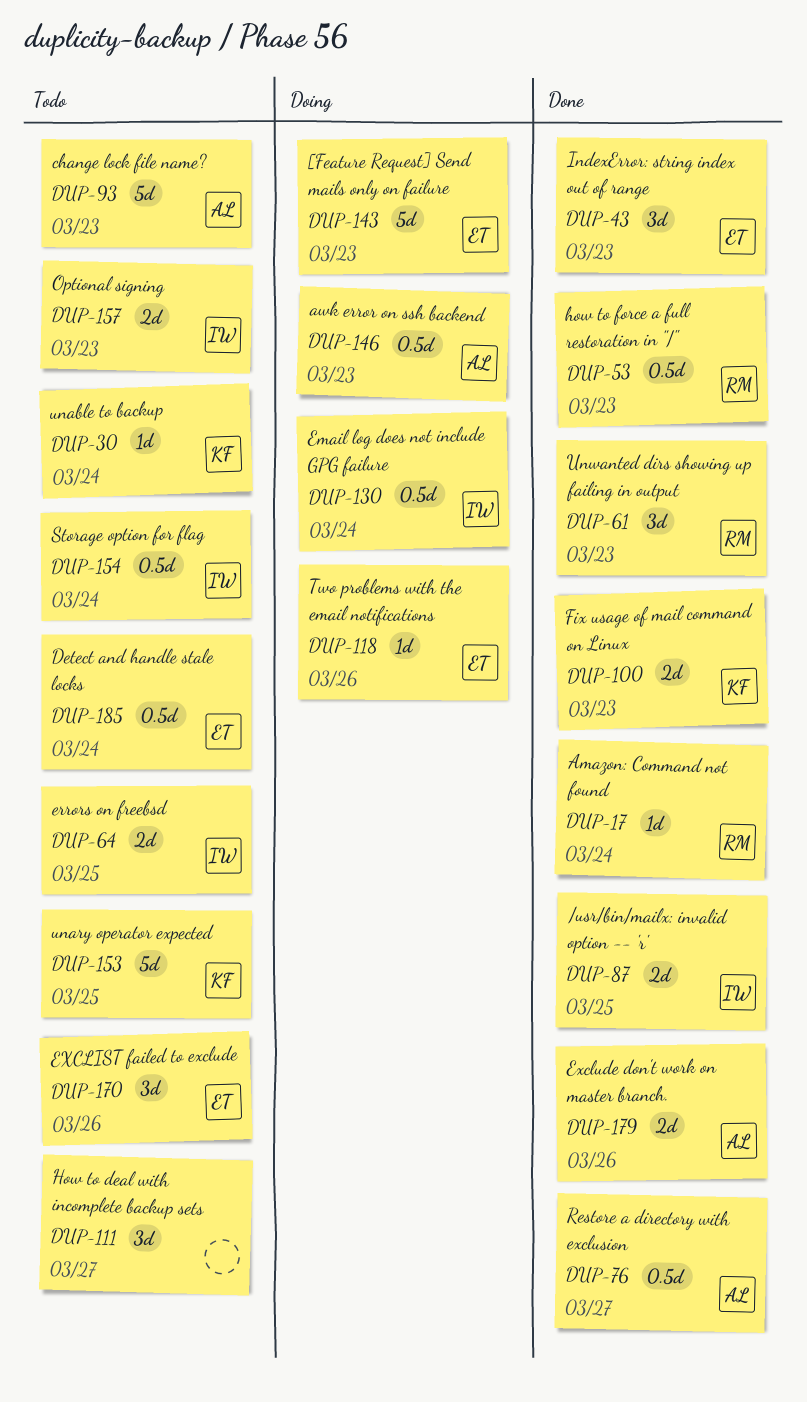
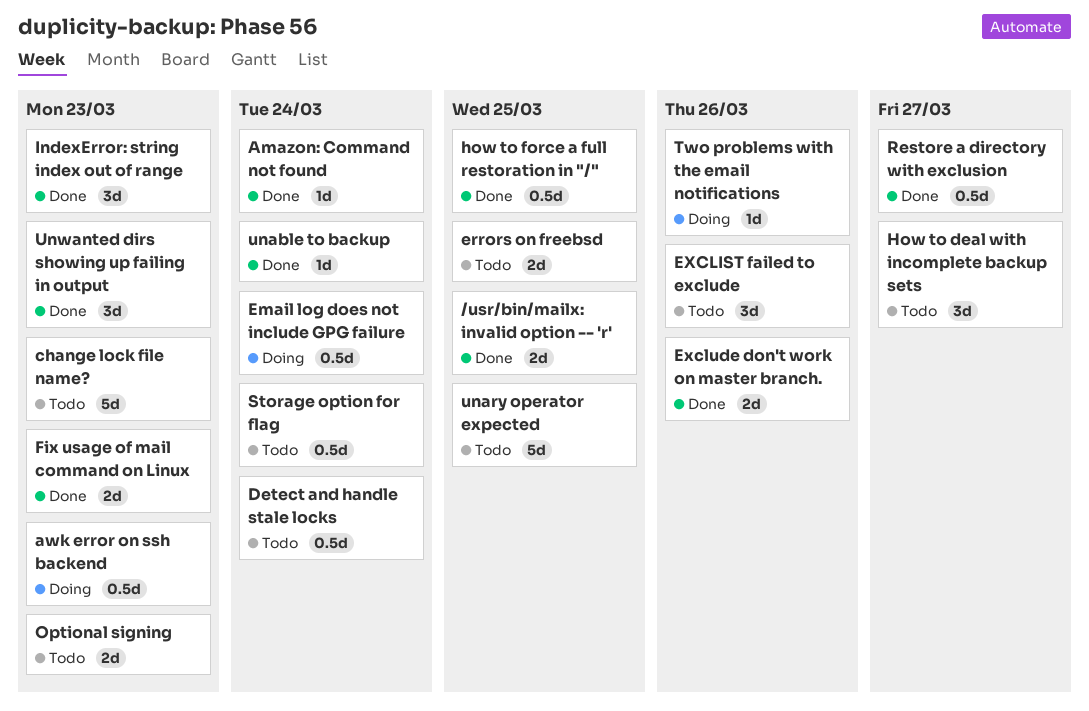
[Feature Request] Send mails only on failure: present -> none
how to force a full restoration in "/", due: Mar 23 -> Mar 25
unable to backup, status: Todo -> Done

